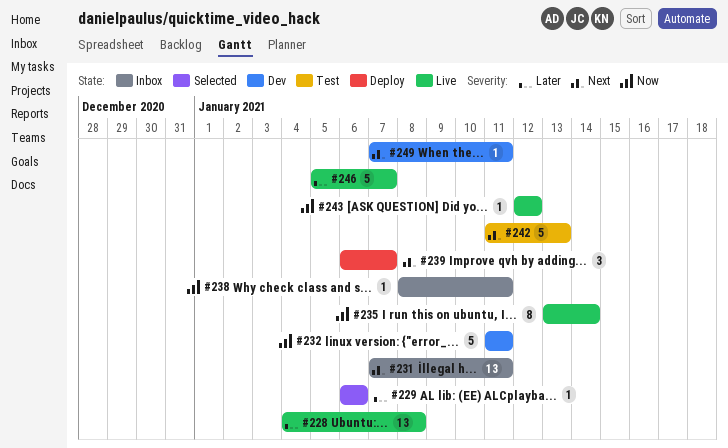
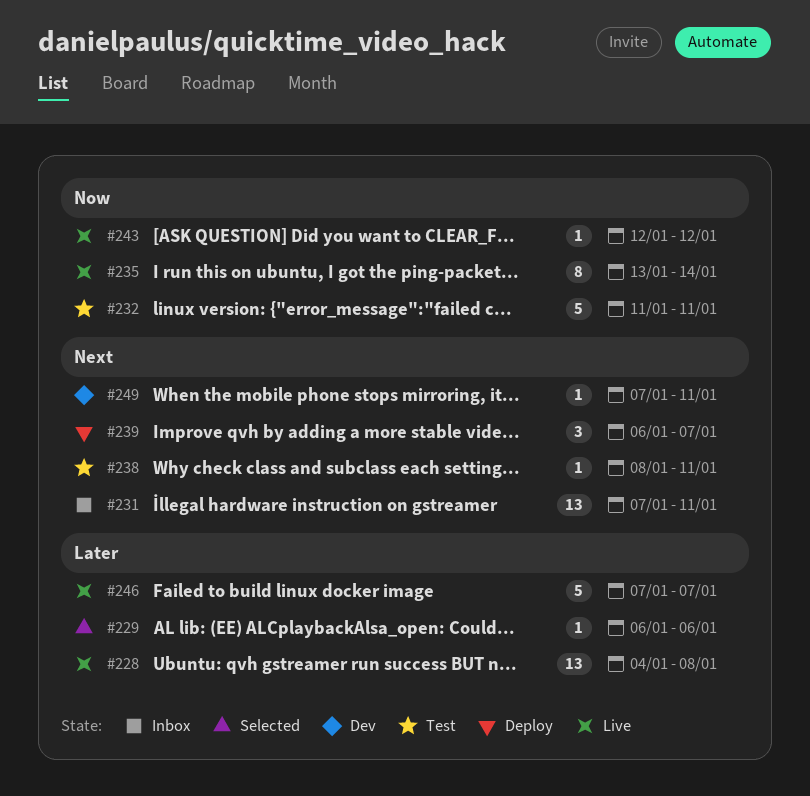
#232, status: Dev -> Test
#238, status: Inbox -> Test
#238, priority: Now -> Next
#242: present -> none
#246, start: Jan 5 -> Jan 7

